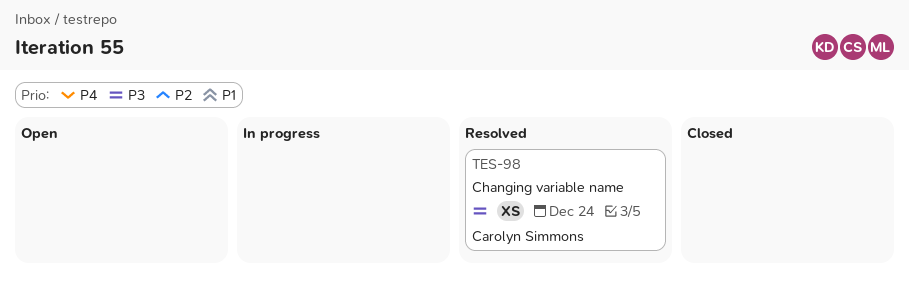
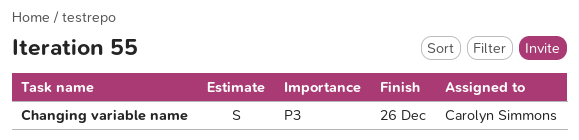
Changing variable name, estimate: XS -> S
Changing variable name, due: Dec 24 -> Dec 26

